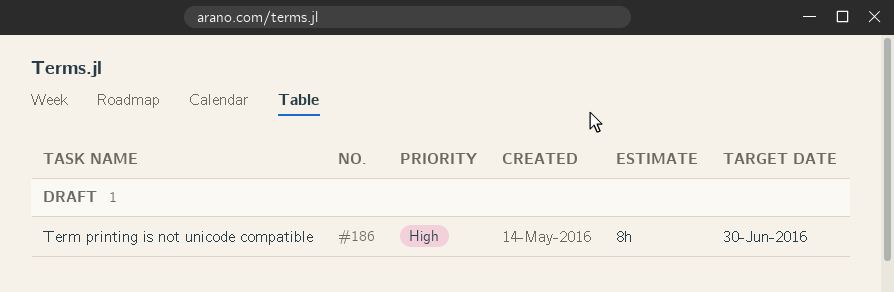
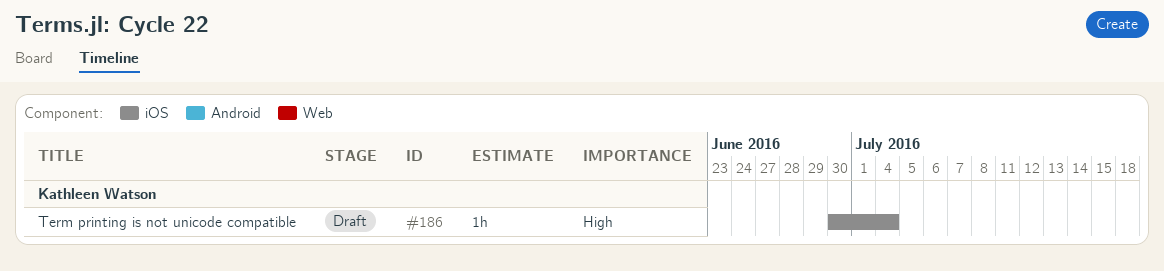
#186, estimate: 8h -> 1h
#186, due: Jun 30 -> Jul 4

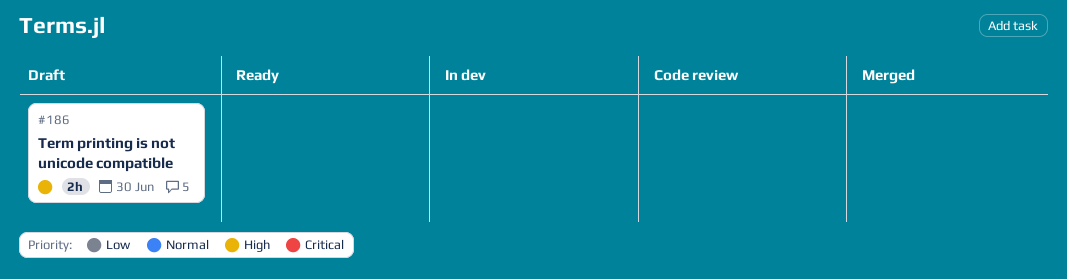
#186, estimate: 1h -> 2h
#186, due: Jul 4 -> Jun 30

